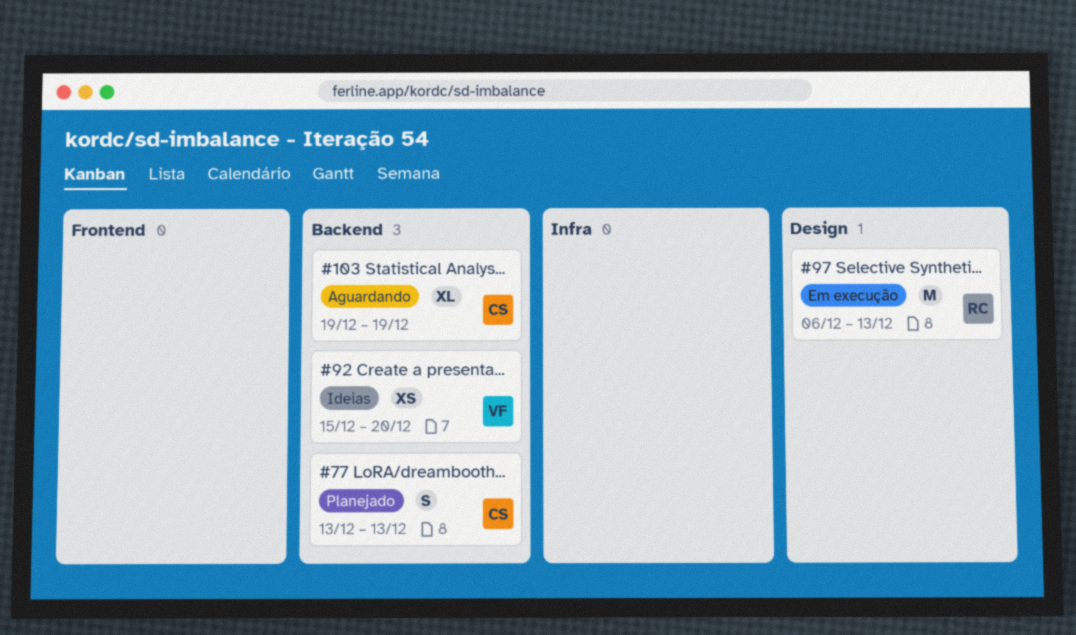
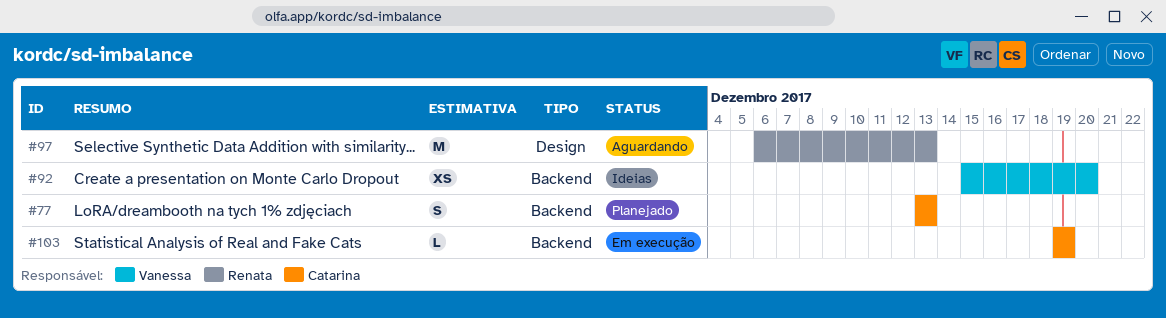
#97, status: Em execução -> Aguardando
#103, status: Aguardando -> Em execução
#103, estimate: XL -> L

